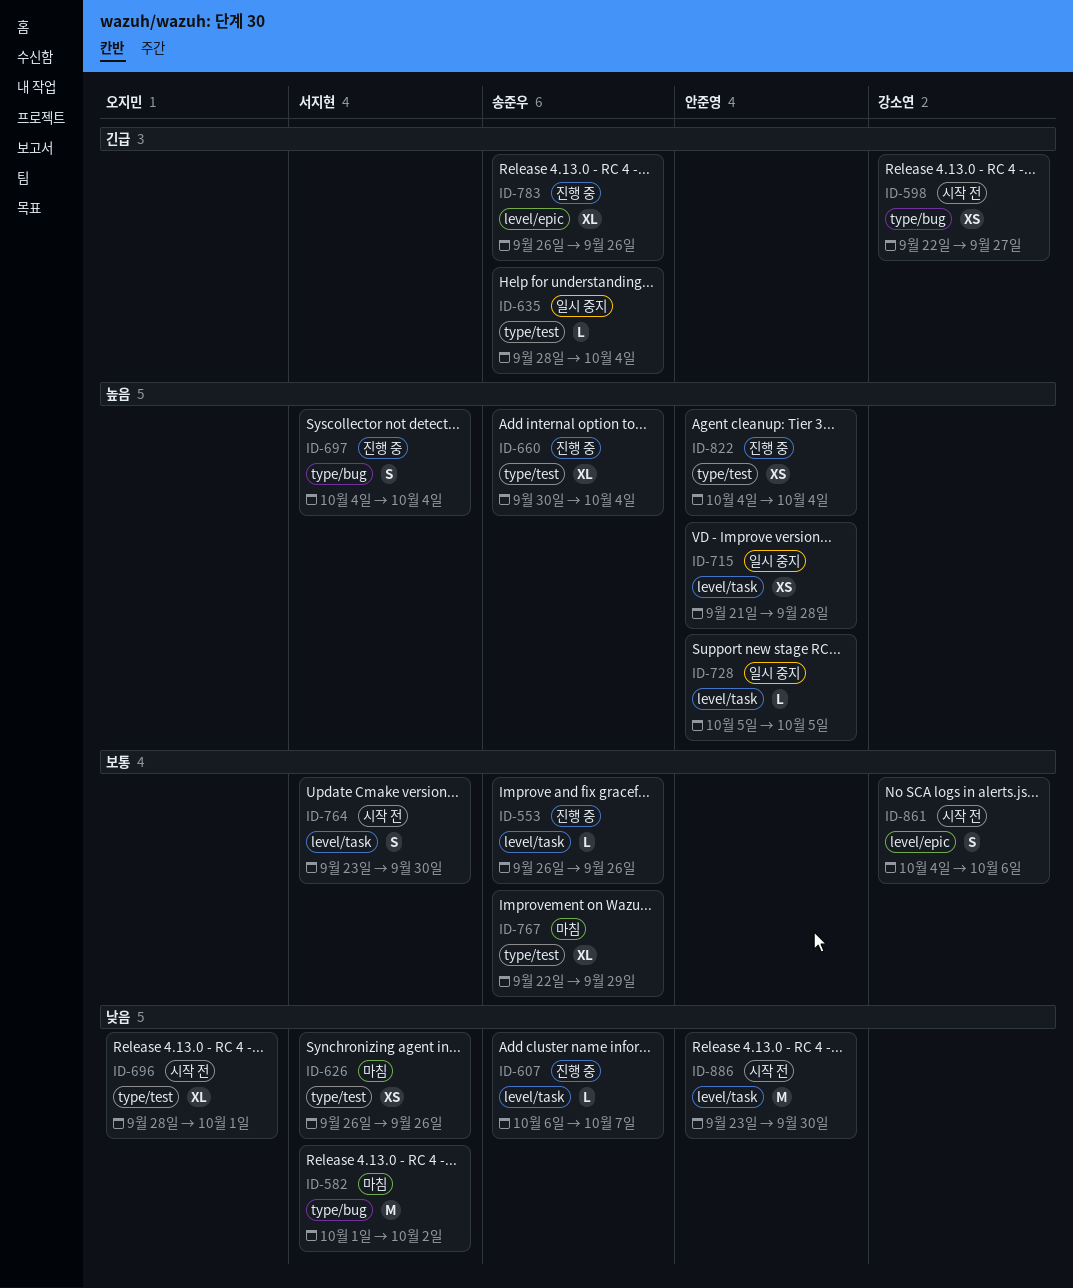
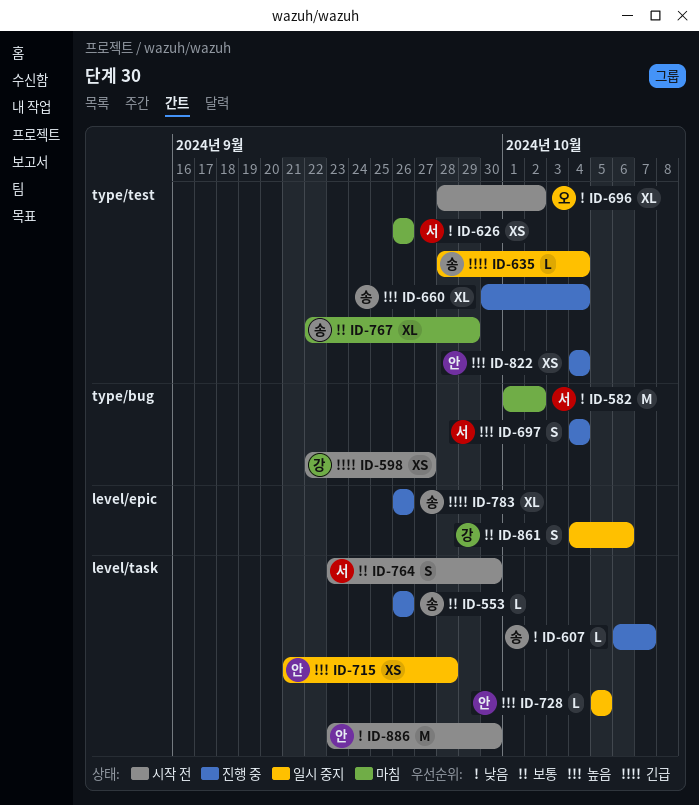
ID-696, due: Oct 1 -> Oct 2
ID-861, status: 시작 전 -> 일시 중지

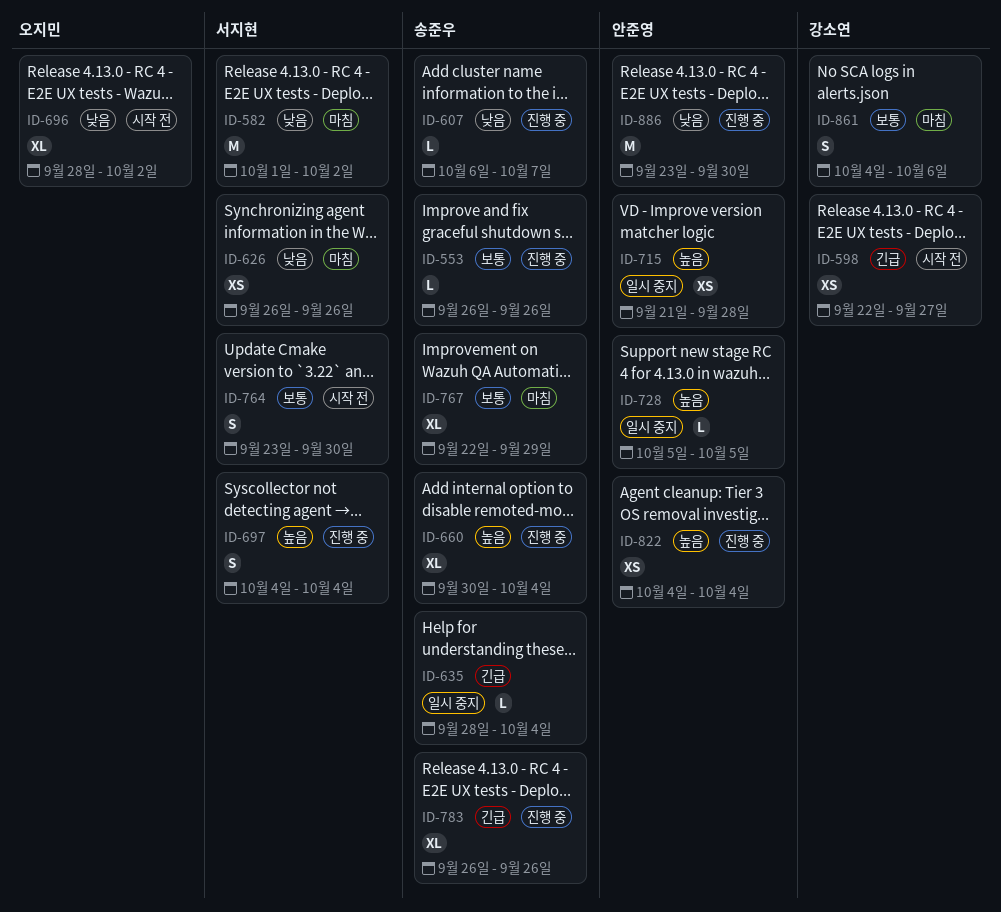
ID-861, status: 일시 중지 -> 마침
ID-886, status: 시작 전 -> 진행 중

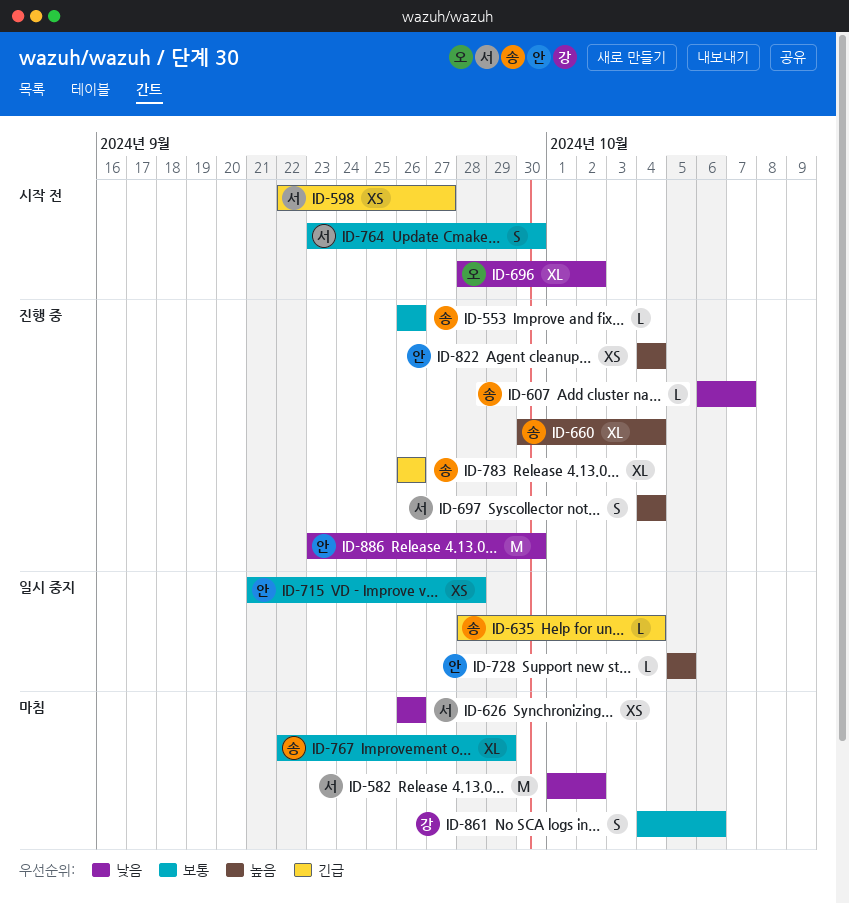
ID-598, owner: 강소연 -> 서지현
ID-715, priority: 높음 -> 보통

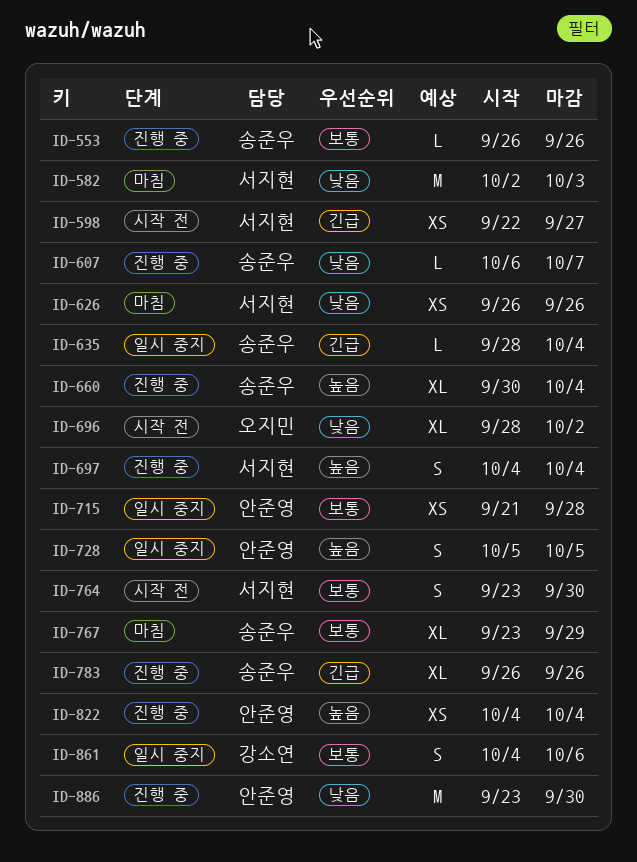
ID-582, start: Oct 1 -> Oct 2
ID-582, due: Oct 2 -> Oct 3
ID-728, estimate: L -> S
ID-767, start: Sep 22 -> Sep 23
ID-861, status: 마침 -> 일시 중지

